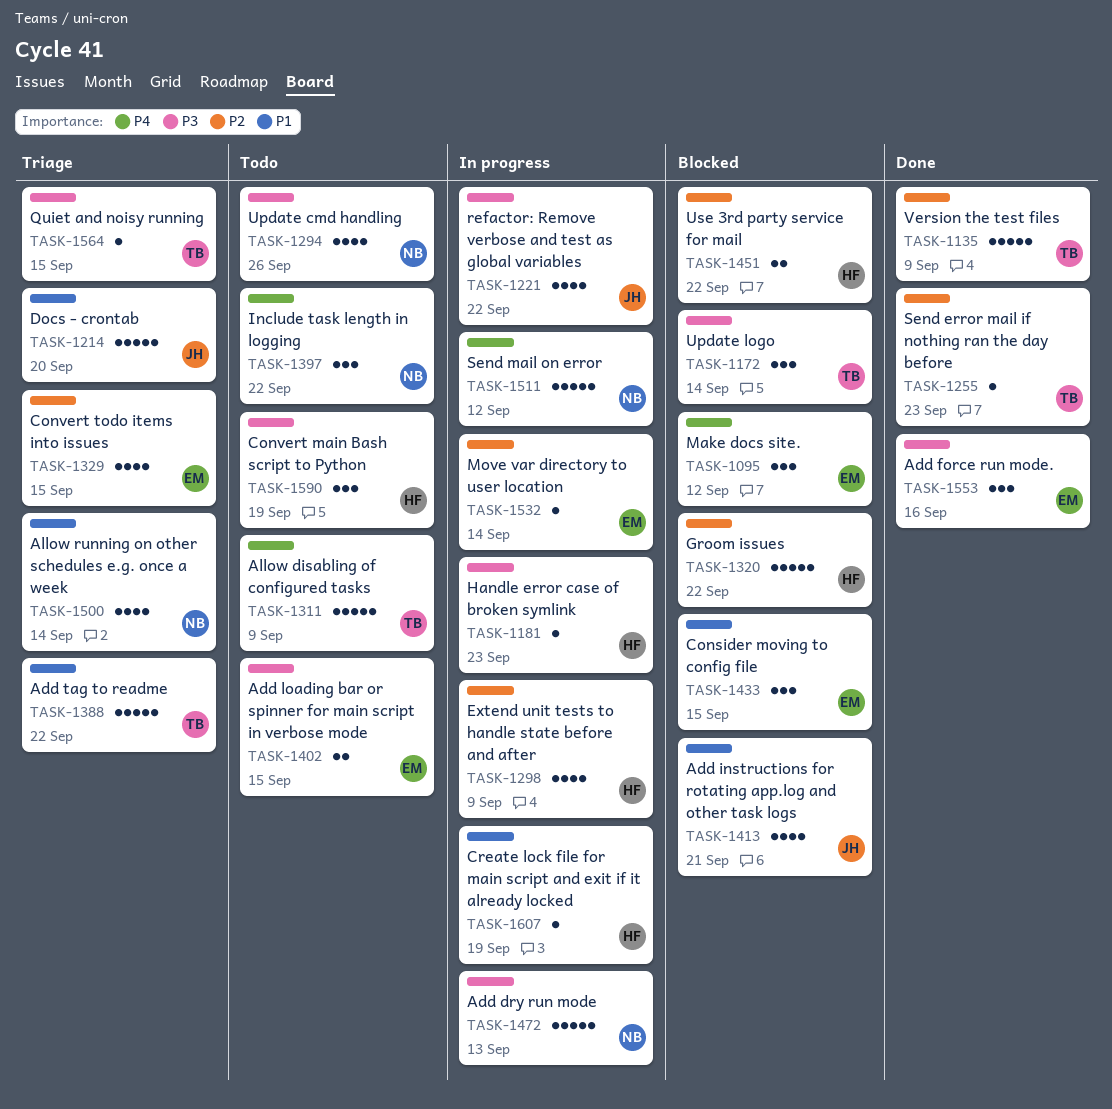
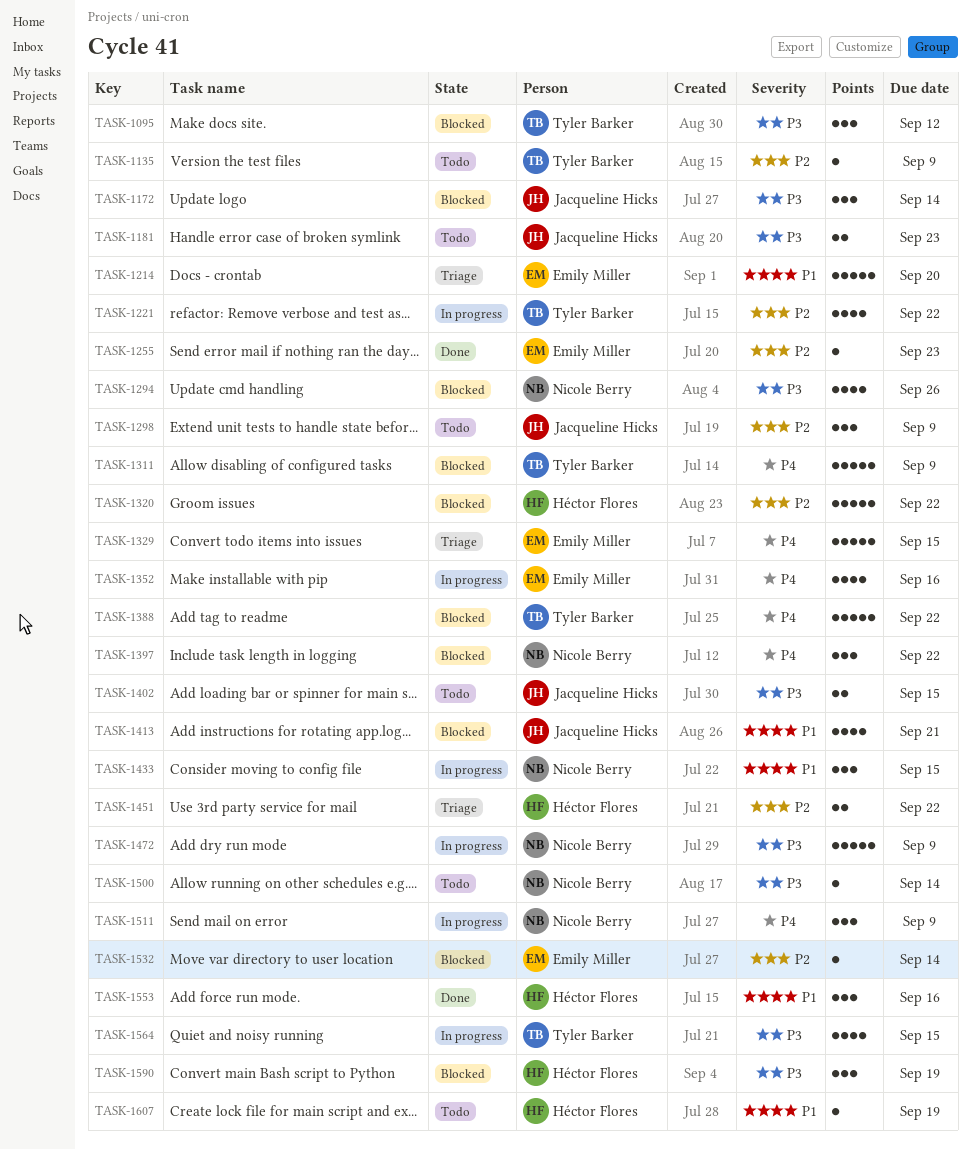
TASK-1095, owner: Emily Miller -> Tyler Barker
TASK-1095, priority: P4 -> P3
TASK-1135, status: Done -> Todo
TASK-1135, estimate: 5 -> 1
TASK-1172, owner: Tyler Barker -> Jacqueline Hicks
TASK-1181, status: In progress -> Todo
TASK-1181, owner: Héctor Flores -> Jacqueline Hicks
TASK-1181, estimate: 1 -> 2
TASK-1214, owner: Jacqueline Hicks -> Emily Miller
TASK-1221, owner: Jacqueline Hicks -> Tyler Barker
TASK-1221, priority: P3 -> P2
TASK-1255, owner: Tyler Barker -> Emily Miller
TASK-1294, status: Todo -> Blocked
TASK-1298, status: In progress -> Todo
TASK-1298, owner: Héctor Flores -> Jacqueline Hicks
TASK-1298, estimate: 4 -> 3
TASK-1311, status: Todo -> Blocked
TASK-1329, priority: P2 -> P4
TASK-1329, estimate: 4 -> 5
TASK-1352: none -> present
TASK-1388, status: Triage -> Blocked
TASK-1388, priority: P1 -> P4
TASK-1397, status: Todo -> Blocked
TASK-1402, owner: Emily Miller -> Jacqueline Hicks
TASK-1433, status: Blocked -> In progress
TASK-1433, owner: Emily Miller -> Nicole Berry
TASK-1451, status: Blocked -> Triage
TASK-1472, due: Sep 13 -> Sep 9
TASK-1500, status: Triage -> Todo
TASK-1500, priority: P1 -> P3
TASK-1500, estimate: 4 -> 1
TASK-1511, estimate: 5 -> 3
TASK-1511, due: Sep 12 -> Sep 9
TASK-1532, status: In progress -> Blocked
TASK-1553, owner: Emily Miller -> Héctor Flores
TASK-1553, priority: P3 -> P1
TASK-1564, status: Triage -> In progress
TASK-1564, estimate: 1 -> 4
TASK-1590, status: Todo -> Blocked
TASK-1607, status: In progress -> Todo

